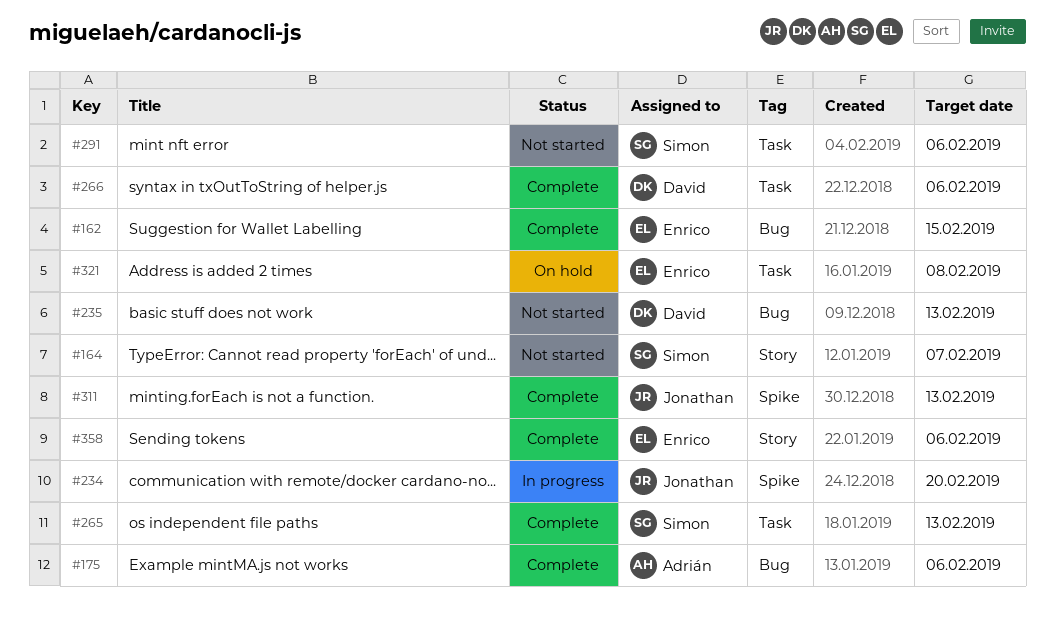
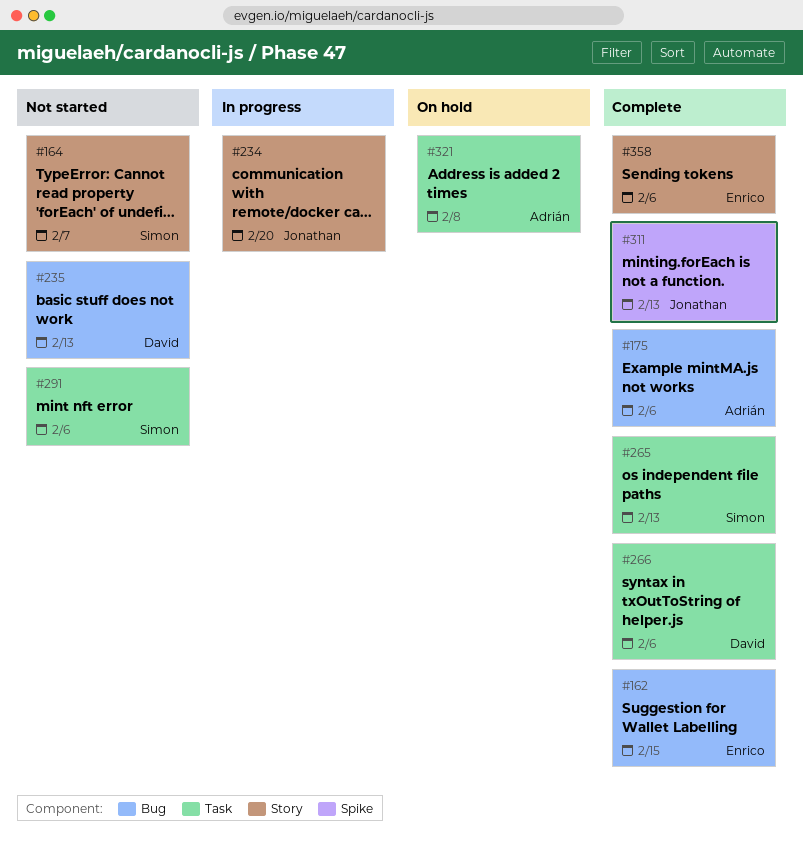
#234, label: Spike -> Story
#321, owner: Enrico -> Adrián

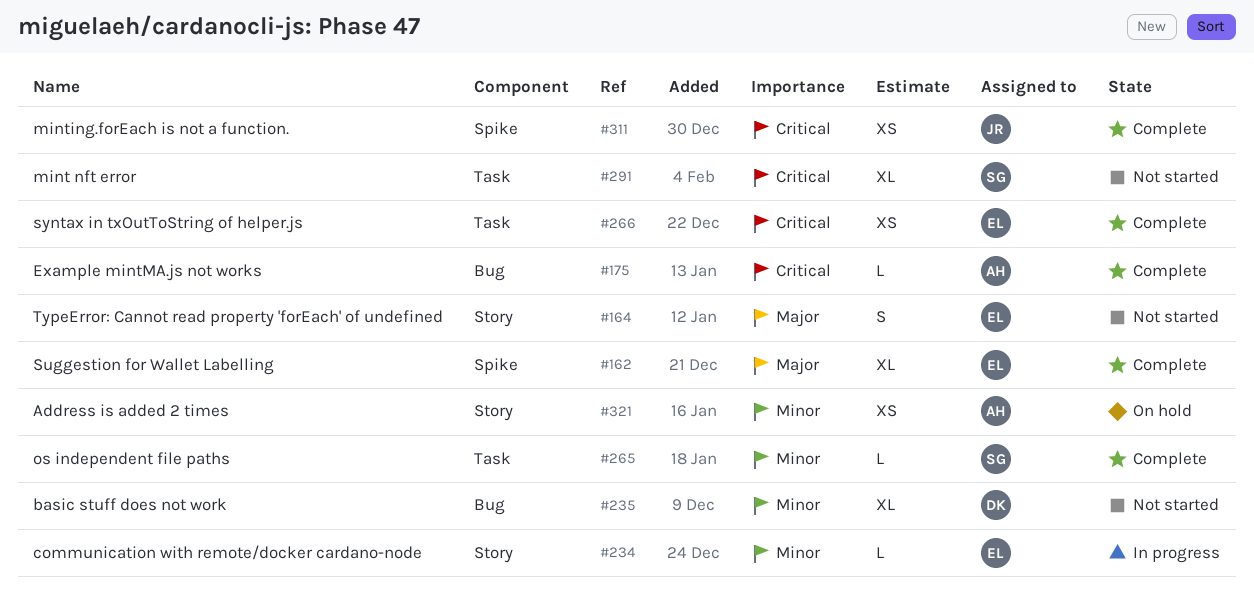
#162, label: Bug -> Spike
#164, owner: Simon -> Enrico
#234, owner: Jonathan -> Enrico
#266, owner: David -> Enrico
#321, label: Task -> Story
#358: present -> none

